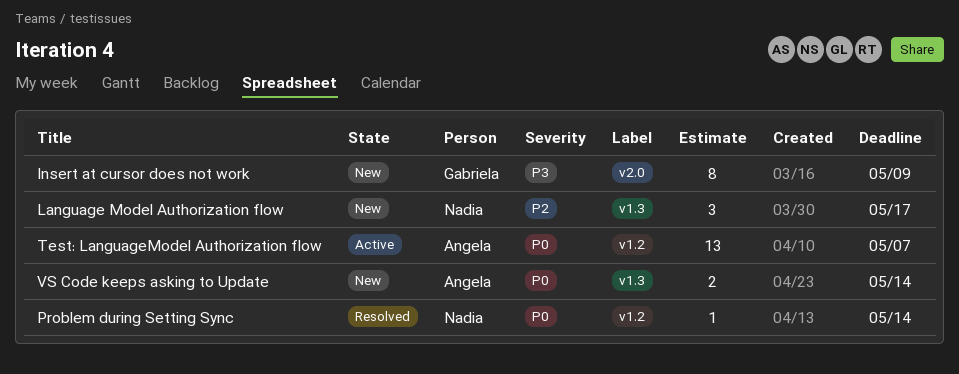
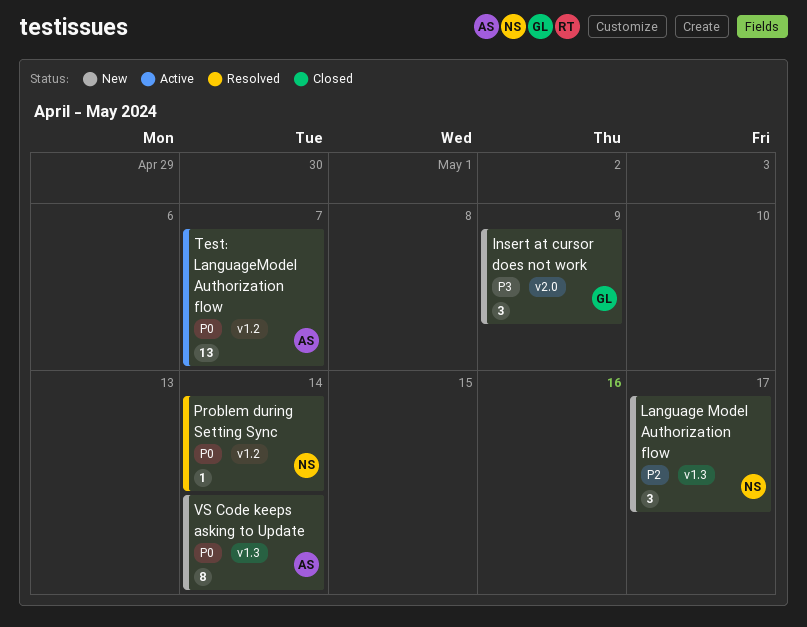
Insert at cursor does not work, estimate: 8 -> 3
VS Code keeps asking to Update, estimate: 2 -> 8

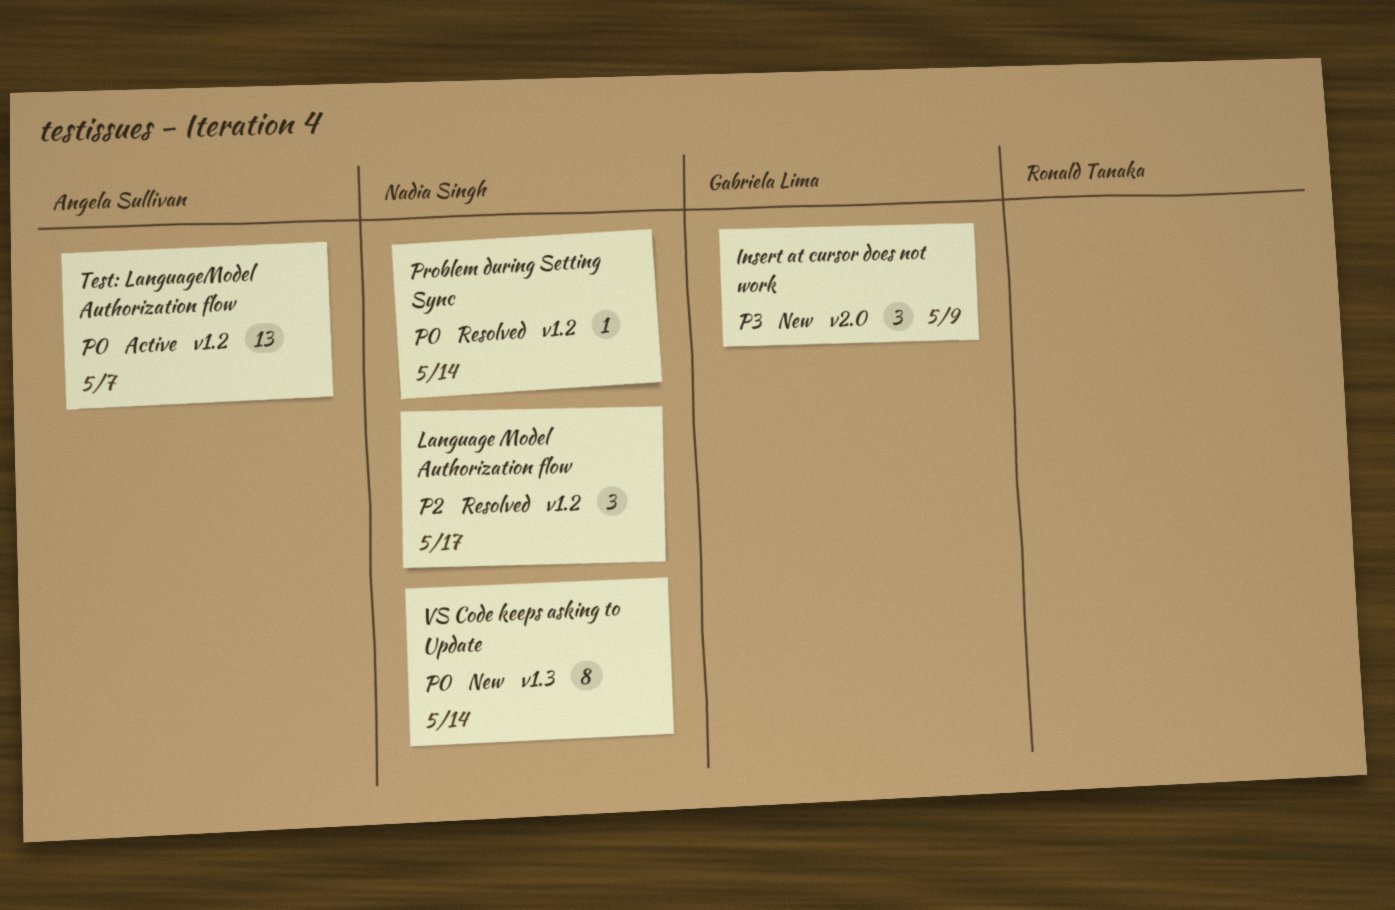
Language Model Authorization flow, status: New -> Resolved
Language Model Authorization flow, label: v1.3 -> v1.2
VS Code keeps asking to Update, owner: Angela Sullivan -> Nadia Singh

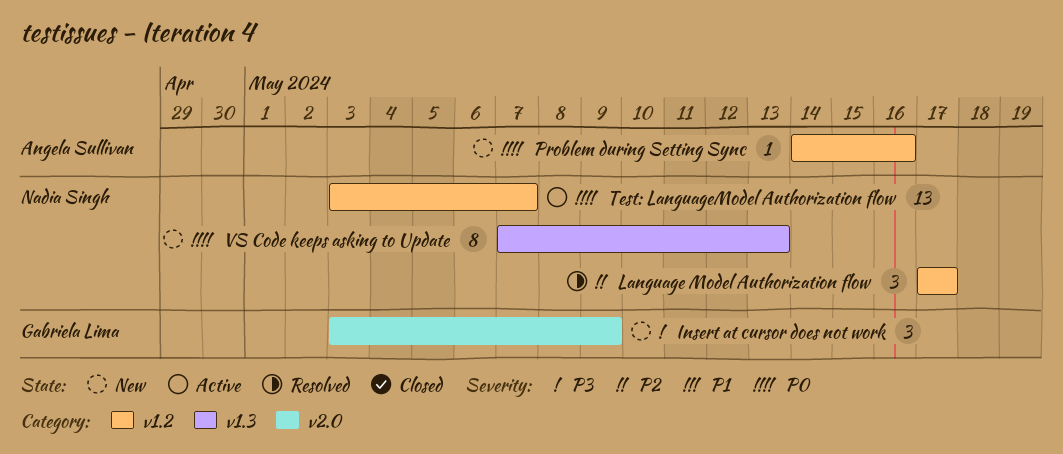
Problem during Setting Sync, status: Resolved -> New
Problem during Setting Sync, owner: Nadia Singh -> Angela Sullivan
Problem during Setting Sync, due: May 14 -> May 16
Test: LanguageModel Authorization flow, owner: Angela Sullivan -> Nadia Singh
VS Code keeps asking to Update, due: May 14 -> May 13

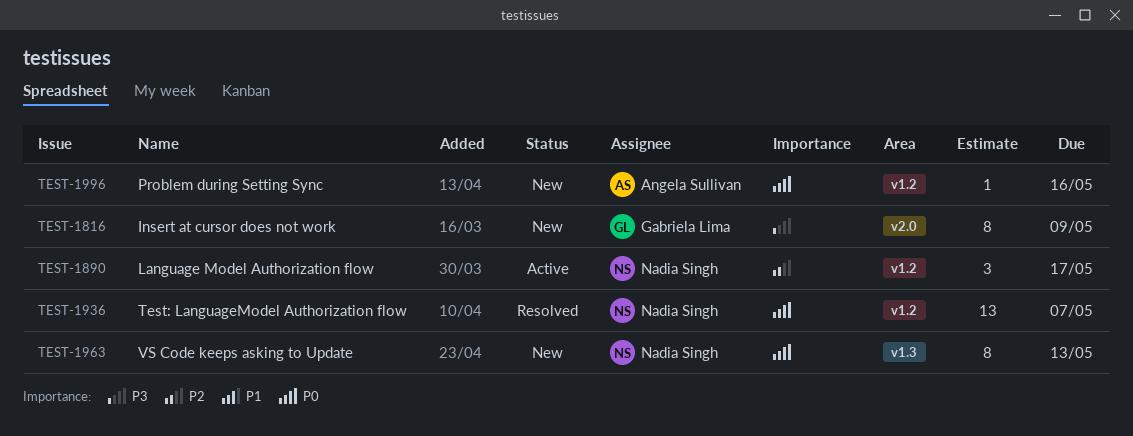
Insert at cursor does not work, estimate: 3 -> 8
Language Model Authorization flow, status: Resolved -> Active
Test: LanguageModel Authorization flow, status: Active -> Resolved

